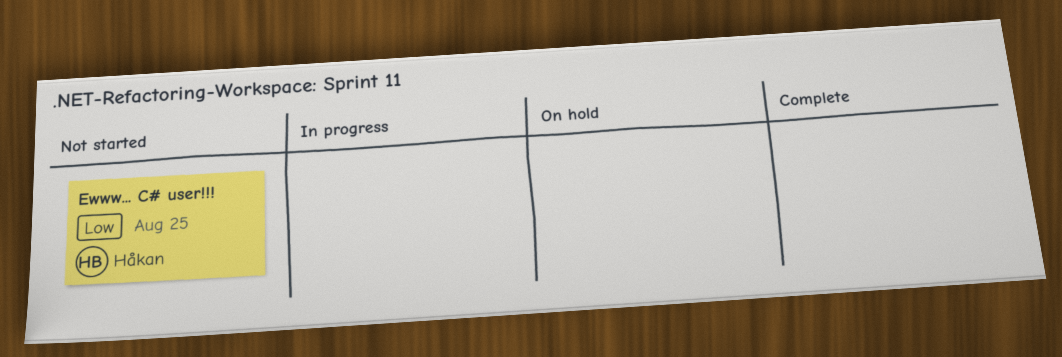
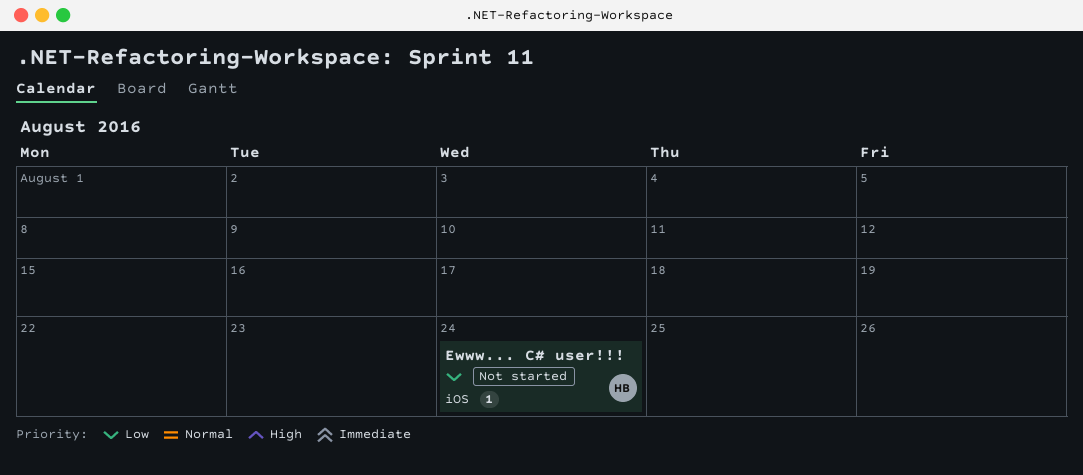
Ewww... C# user!!!, due: Aug 25 -> Aug 24

